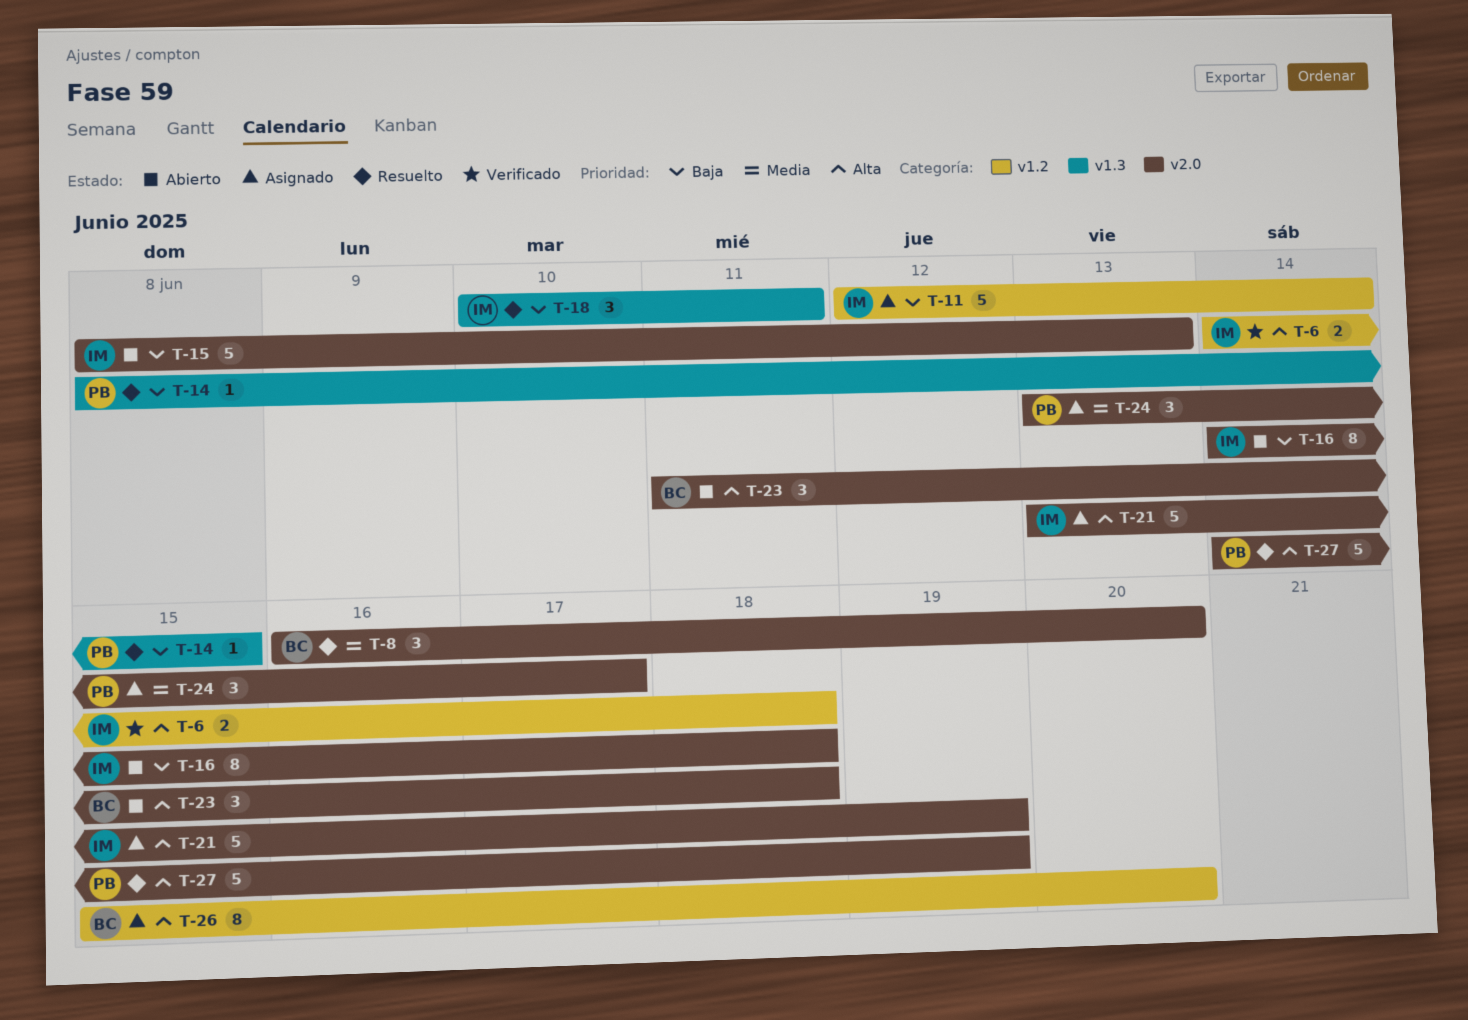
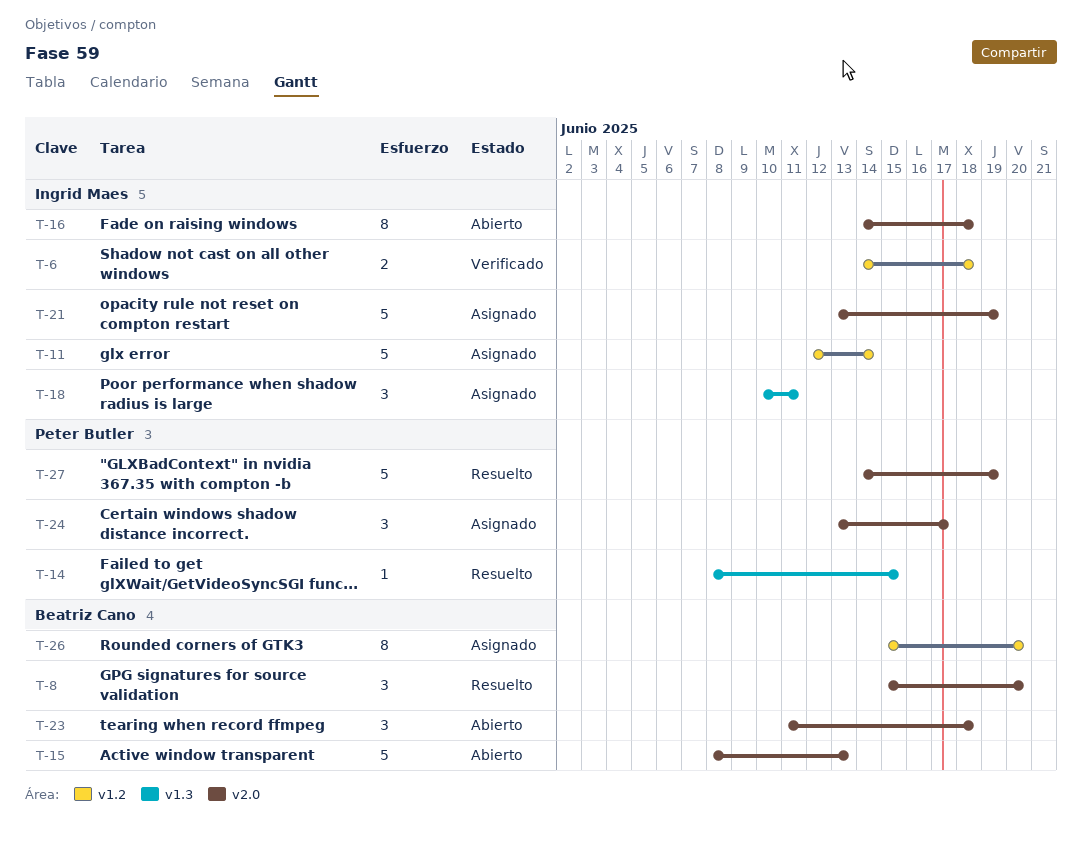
T-8, start: Jun 16 -> Jun 15
T-15, owner: Ingrid Maes -> Beatriz Cano
T-18, status: Resuelto -> Asignado

